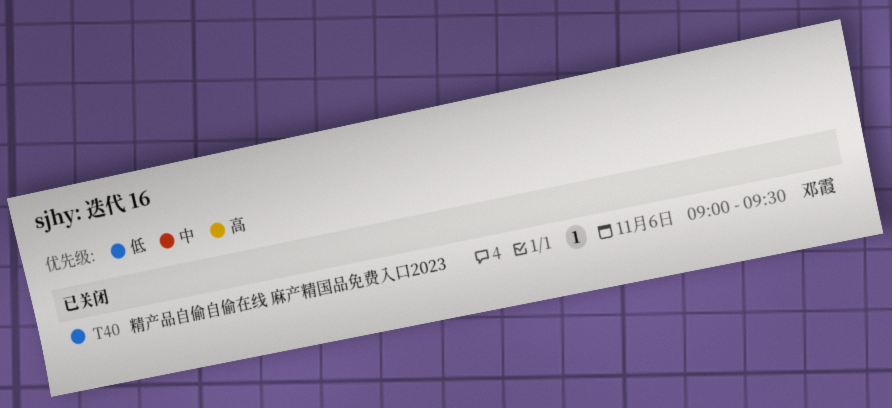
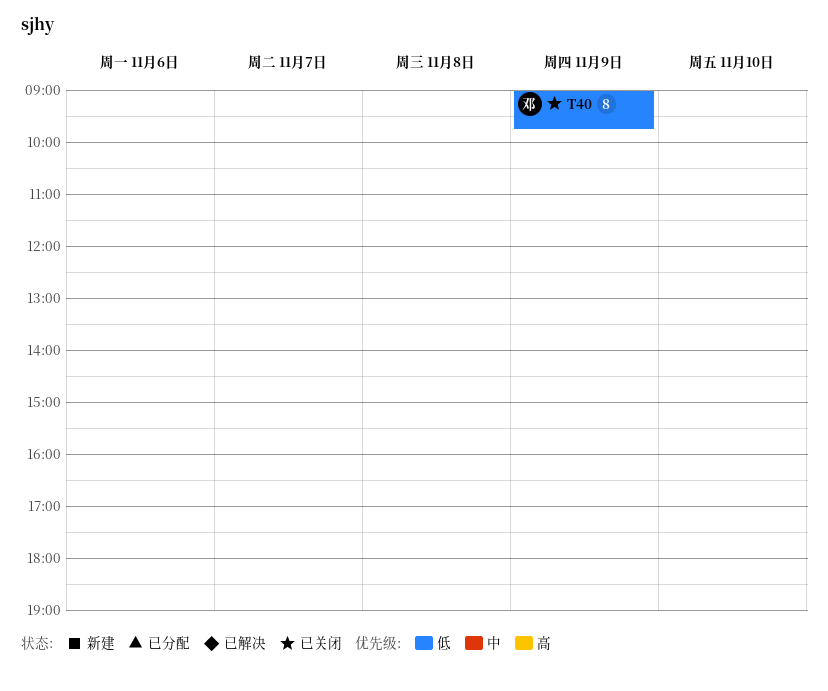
T40, estimate: 1 -> 8
T40, day: Nov 6 -> Nov 9
T40, ends: 09:30 -> 09:45

